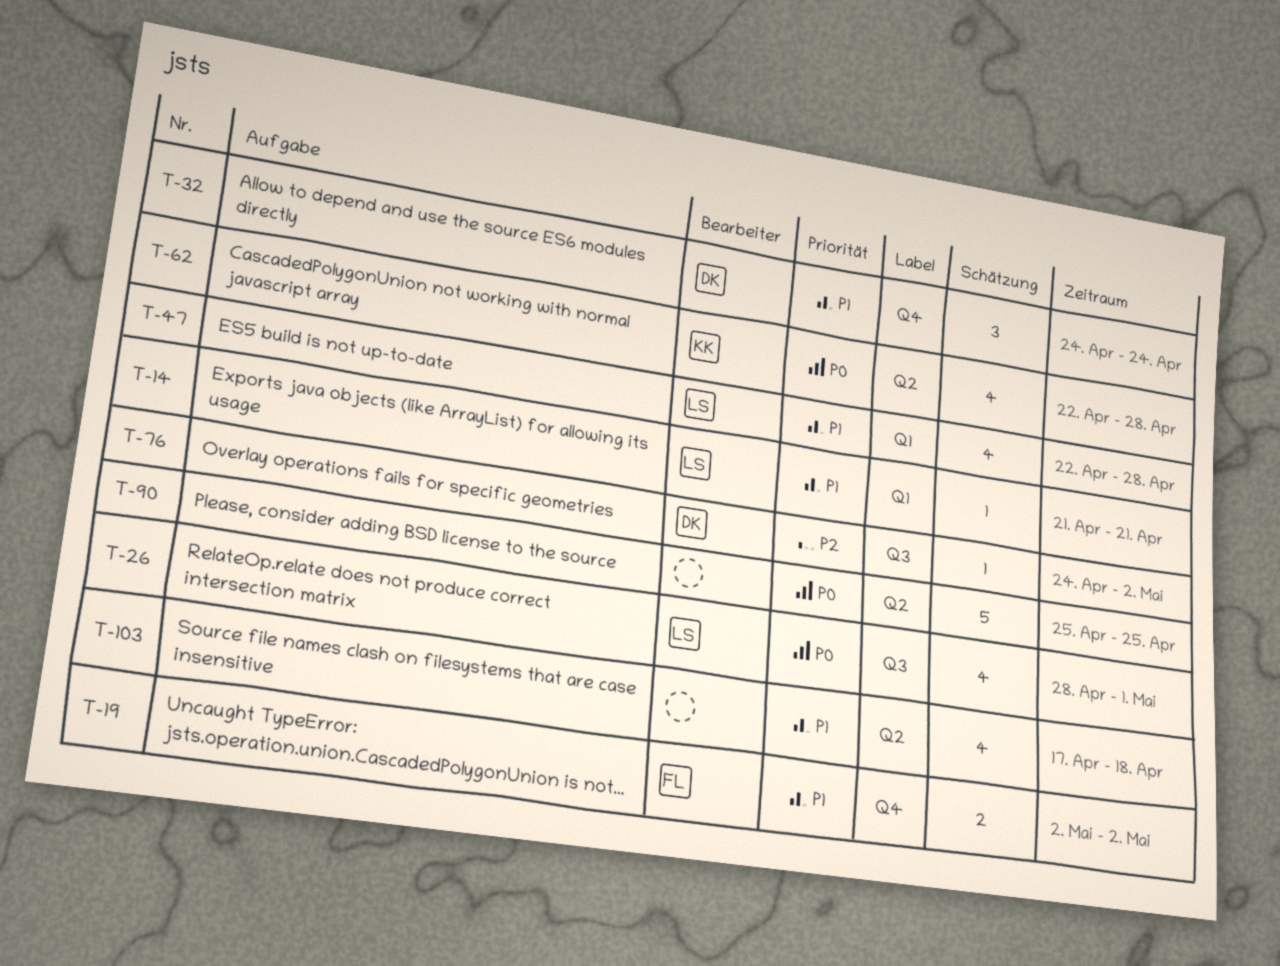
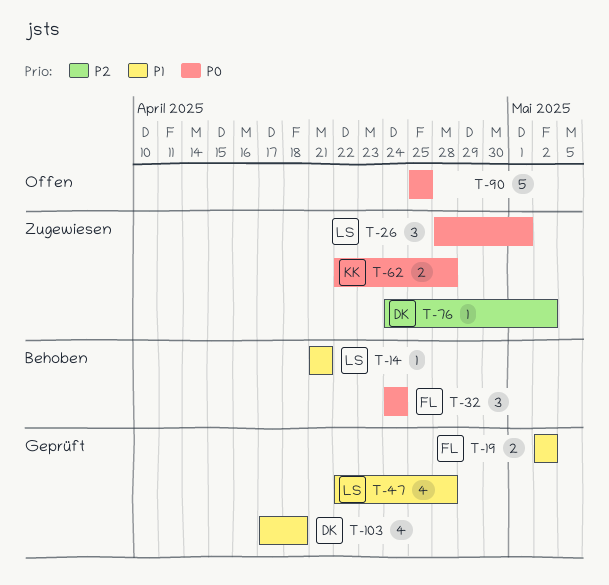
T-26, estimate: 4 -> 3
T-32, owner: DK -> FL
T-32, priority: P1 -> P0
T-62, estimate: 4 -> 2
T-103, owner: none -> DK

